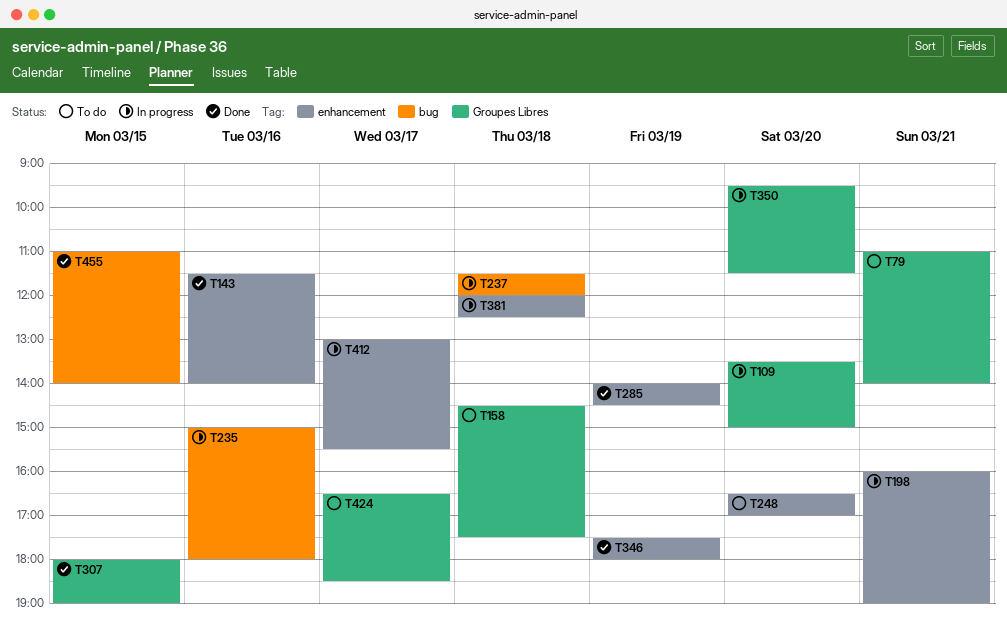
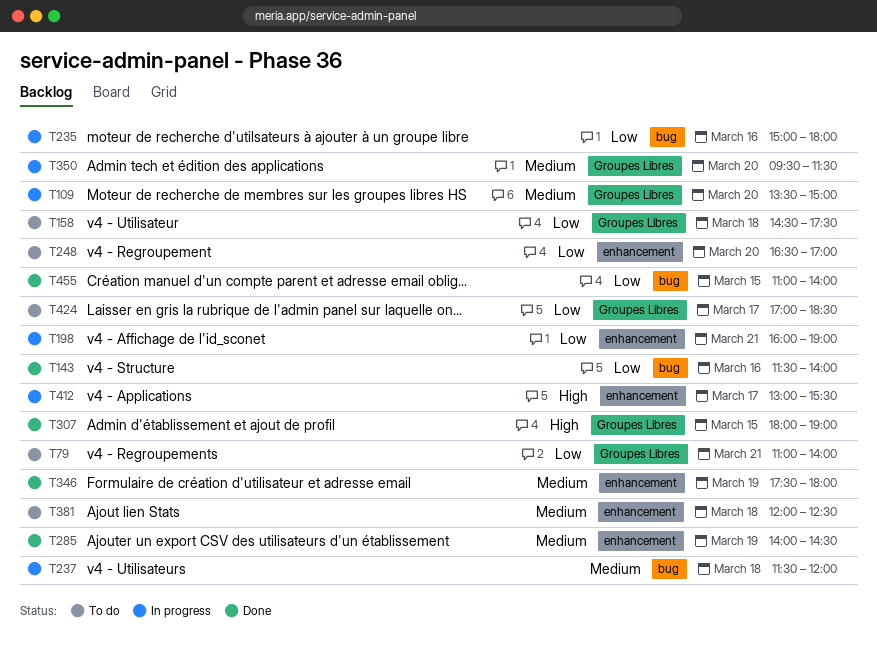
T143, label: enhancement -> bug
T381, status: In progress -> To do
T424, begins: 16:30 -> 17:00

